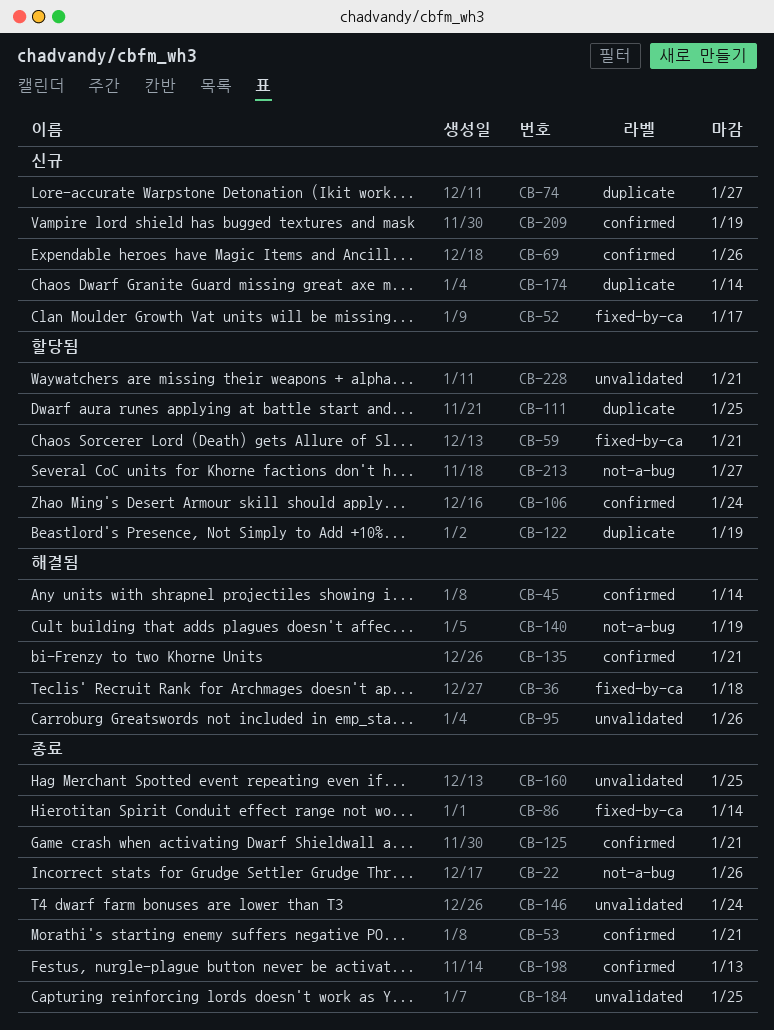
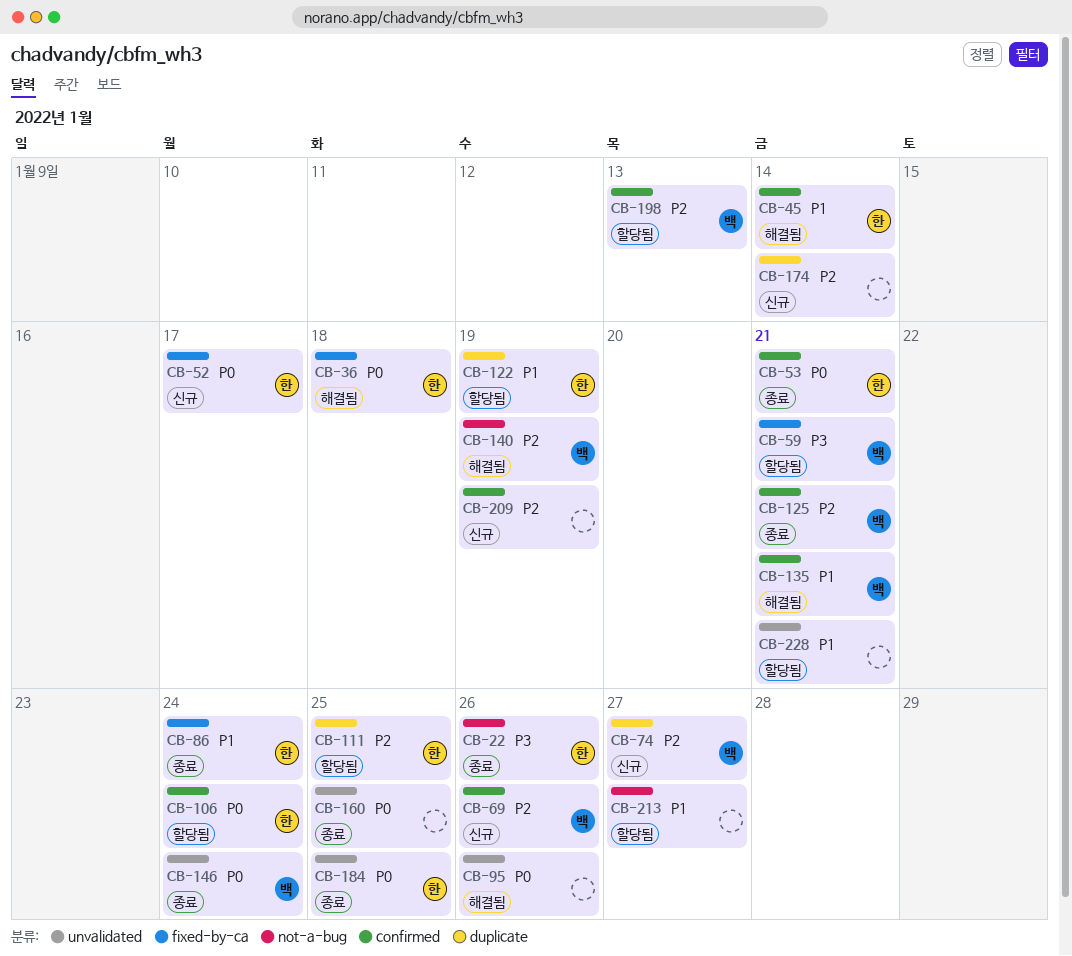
CB-86, due: Jan 14 -> Jan 24
CB-198, status: 종료 -> 할당됨

